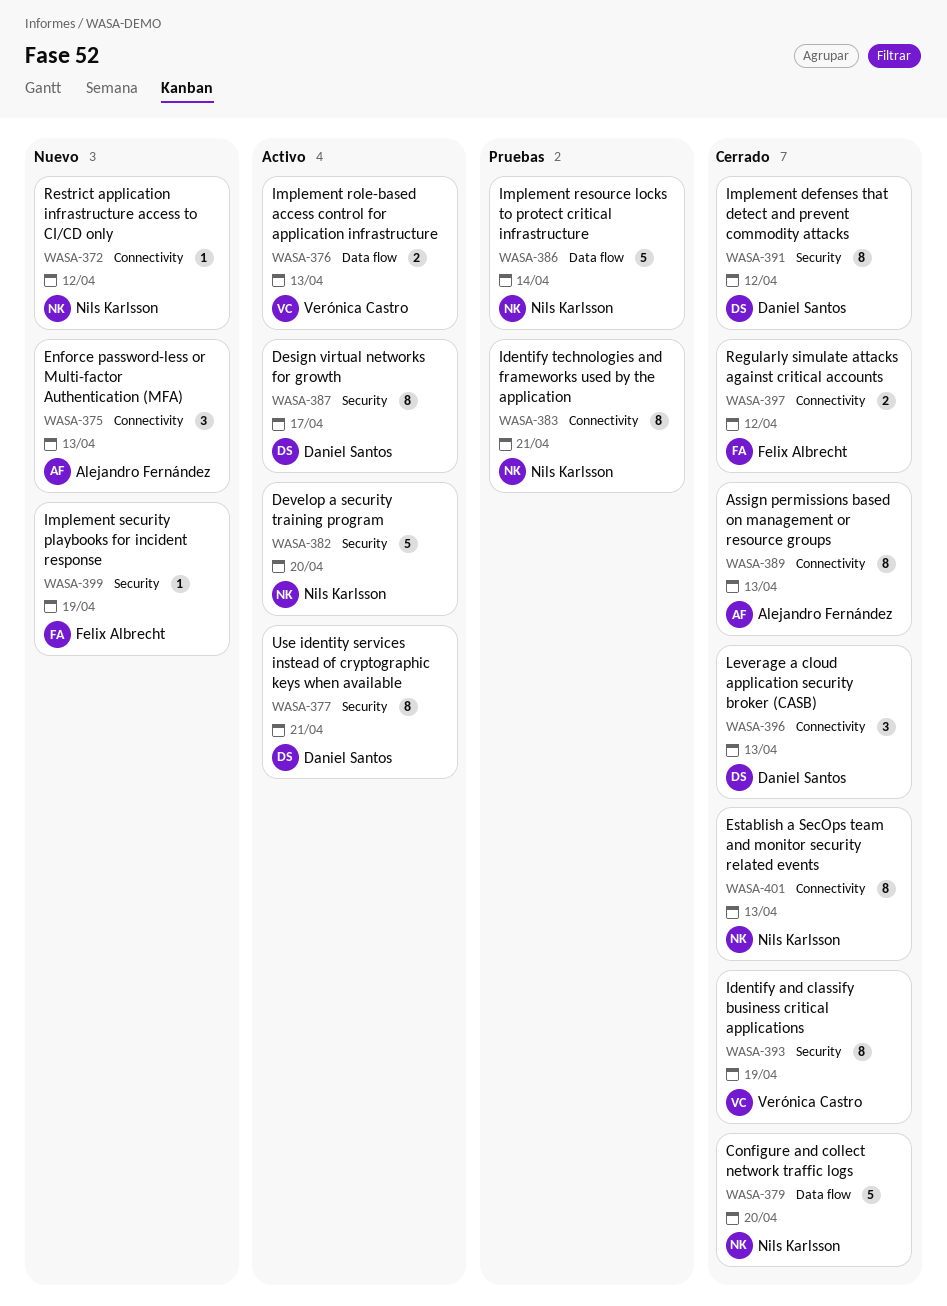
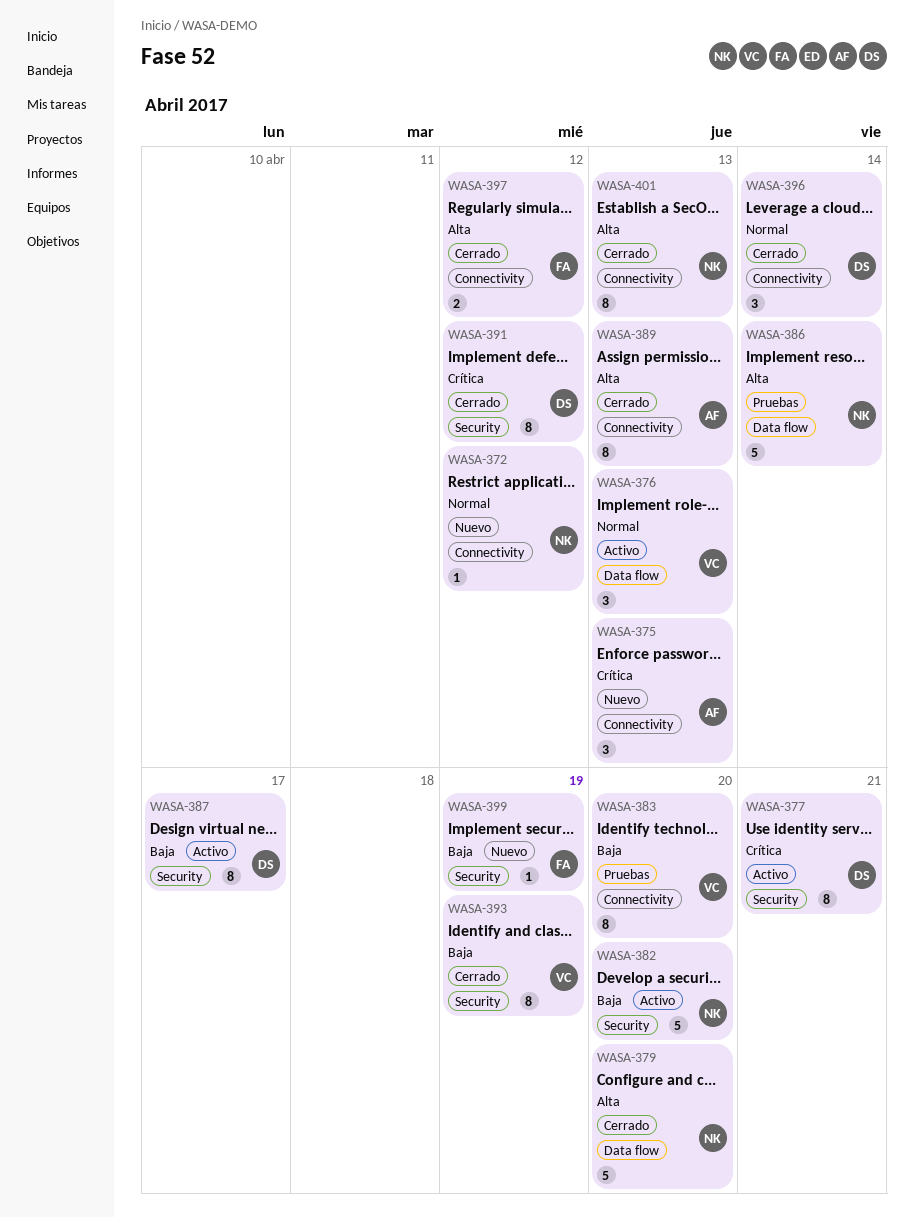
WASA-376, estimate: 2 -> 3
WASA-383, owner: Nils Karlsson -> Verónica Castro
WASA-383, due: Apr 21 -> Apr 20
WASA-396, due: Apr 13 -> Apr 14

